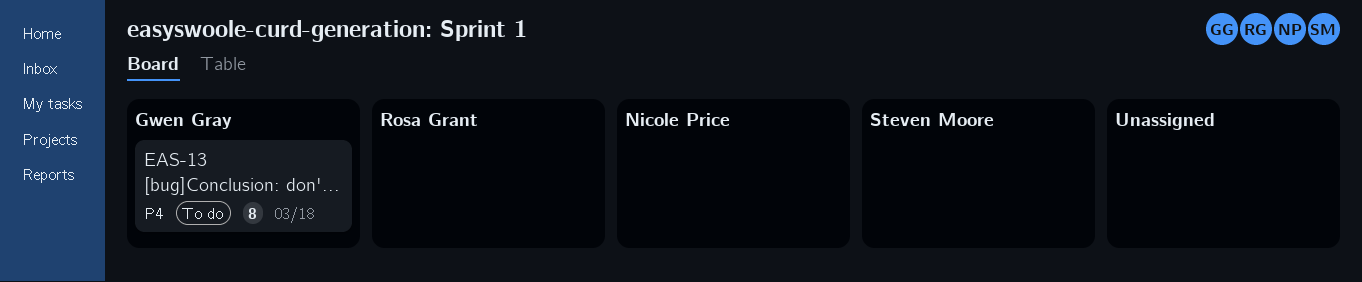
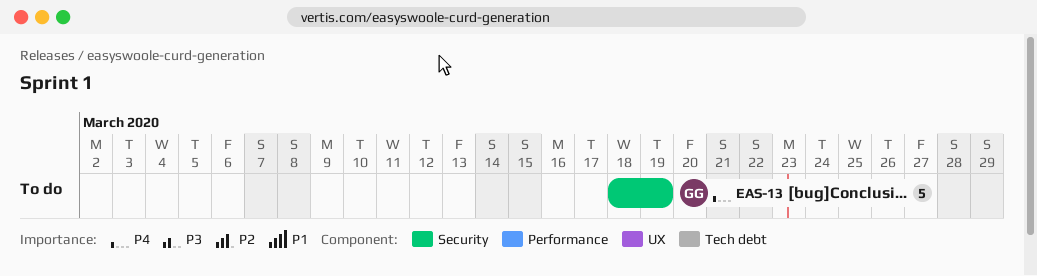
EAS-13, estimate: 8 -> 5
EAS-13, due: Mar 18 -> Mar 19

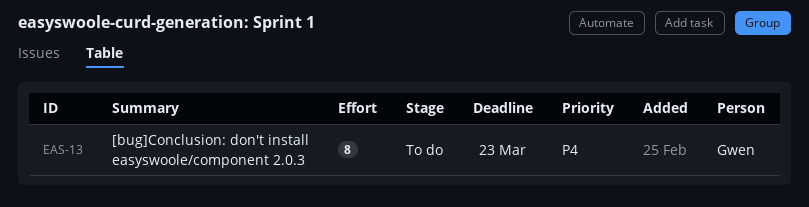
EAS-13, estimate: 5 -> 8
EAS-13, due: Mar 19 -> Mar 23

